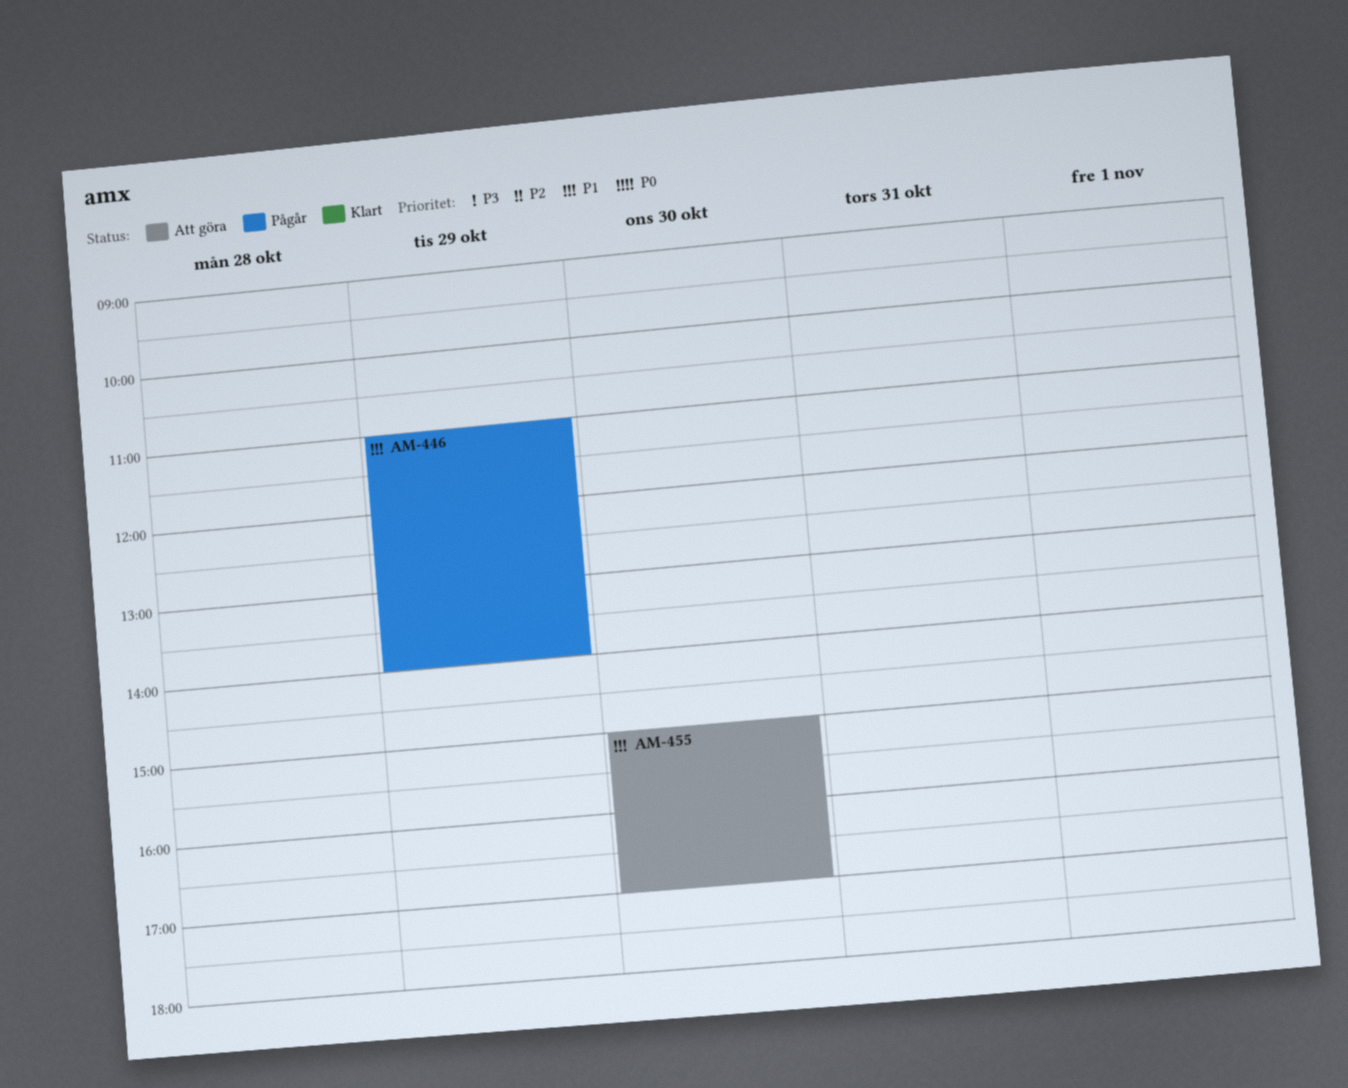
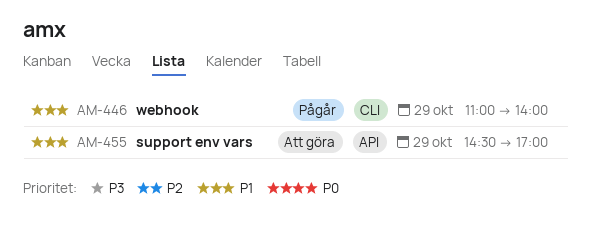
AM-455, day: Oct 30 -> Oct 29
AM-455, begins: 15:00 -> 14:30

